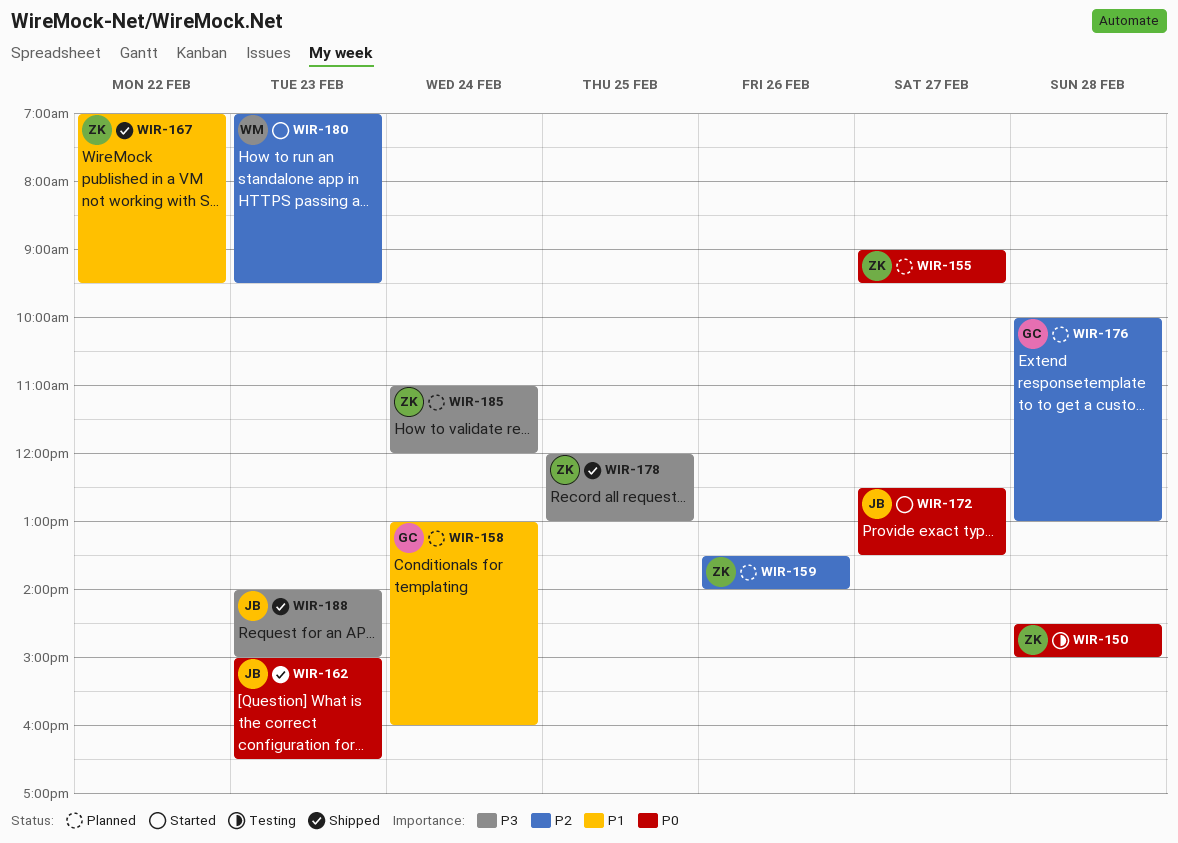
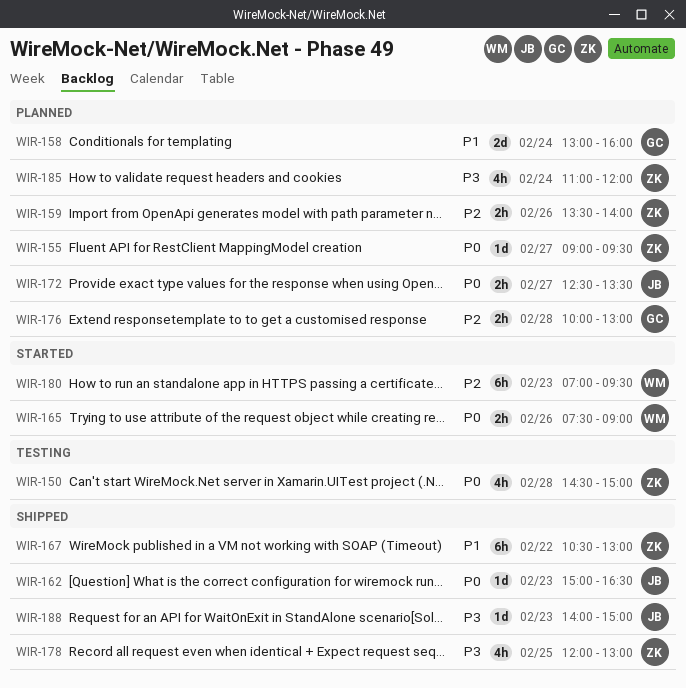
WIR-165: none -> present
WIR-167, begins: 07:00 -> 10:30
WIR-167, ends: 09:30 -> 13:00
WIR-172, status: Started -> Planned

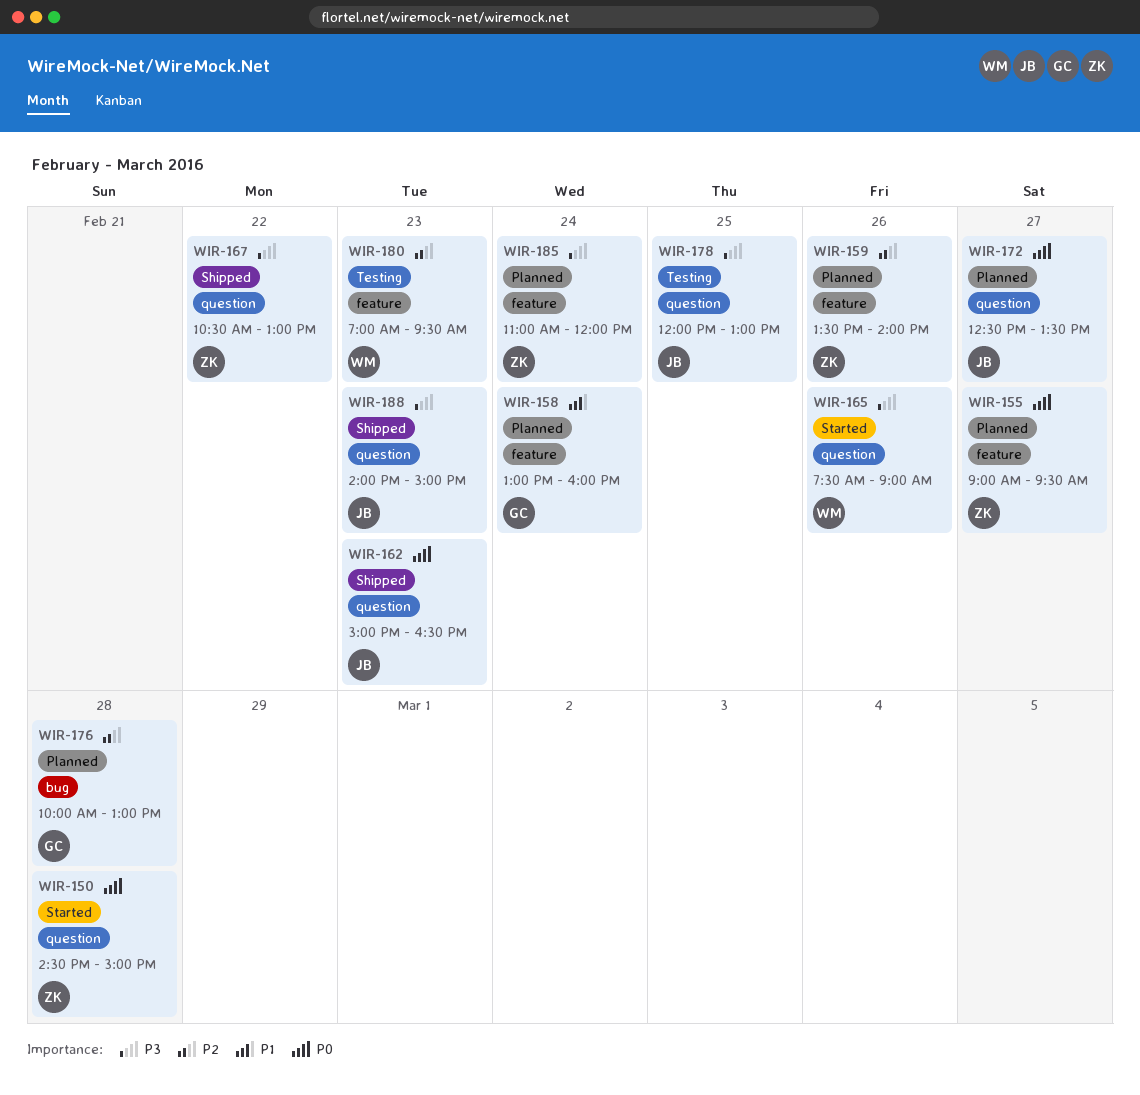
WIR-150, status: Testing -> Started
WIR-165, priority: P0 -> P3
WIR-167, priority: P1 -> P3
WIR-178, status: Shipped -> Testing
WIR-178, owner: ZK -> JB
WIR-180, status: Started -> Testing

